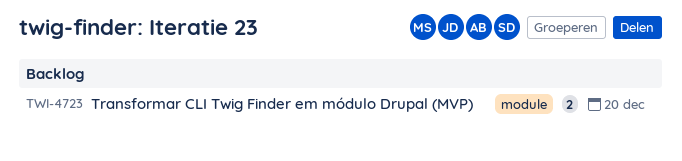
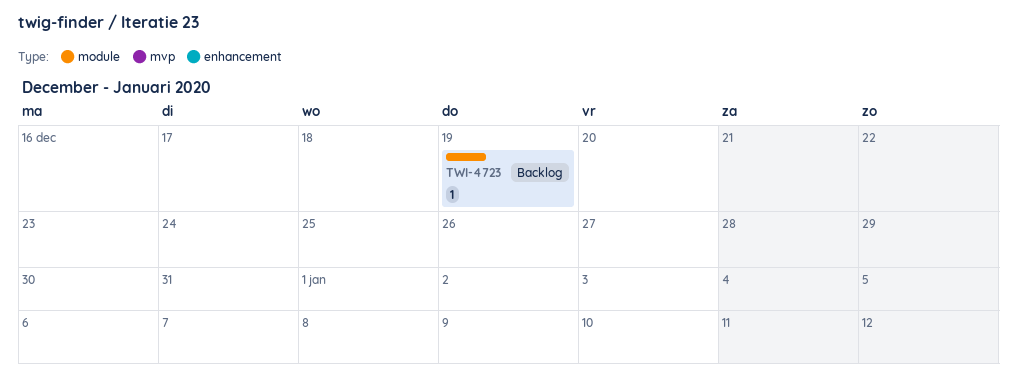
TWI-4723, estimate: 2 -> 1
TWI-4723, due: Dec 20 -> Dec 19

